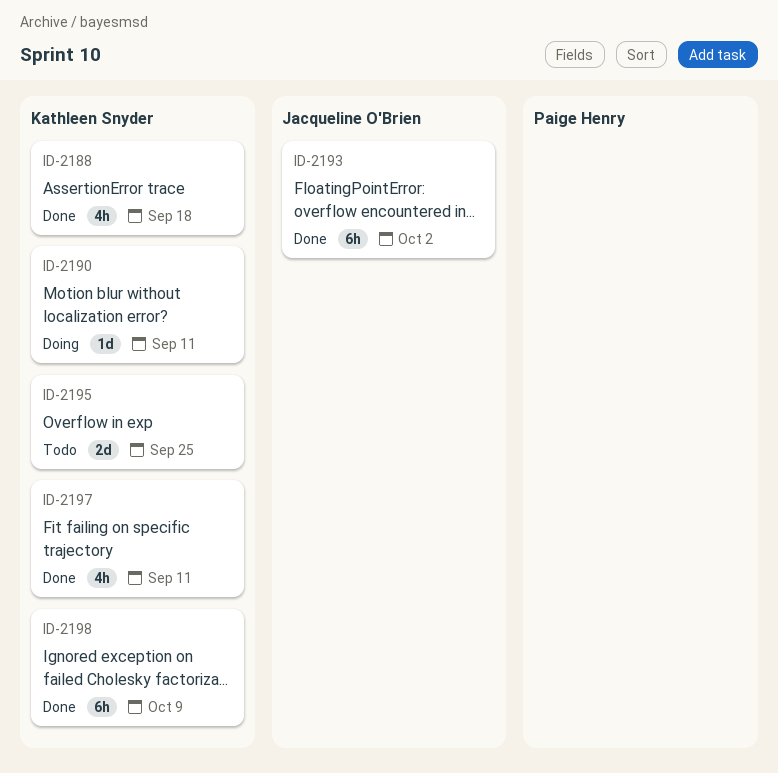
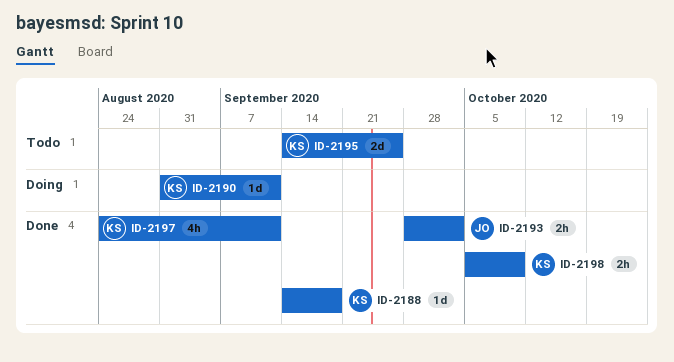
ID-2188, estimate: 4h -> 1d
ID-2193, estimate: 6h -> 2h
ID-2198, estimate: 6h -> 2h

